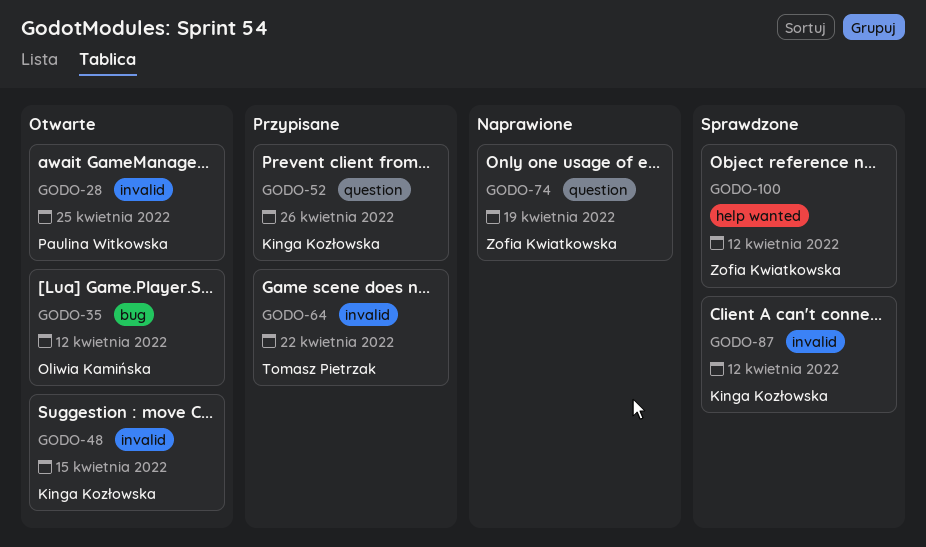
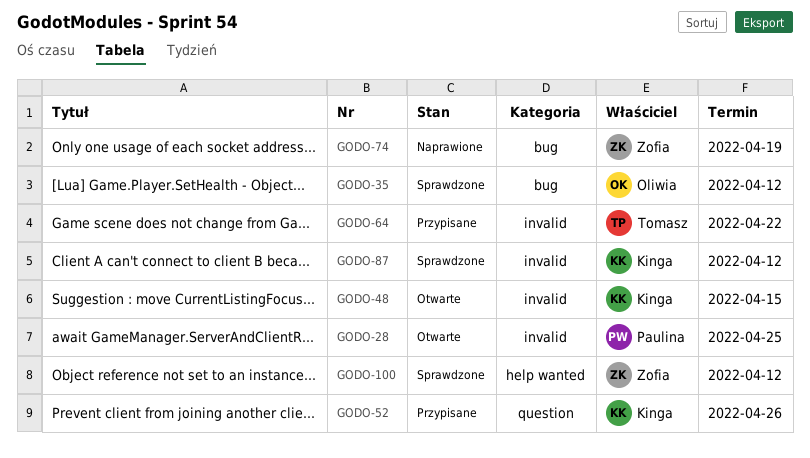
GODO-35, status: Otwarte -> Sprawdzone
GODO-74, label: question -> bug

